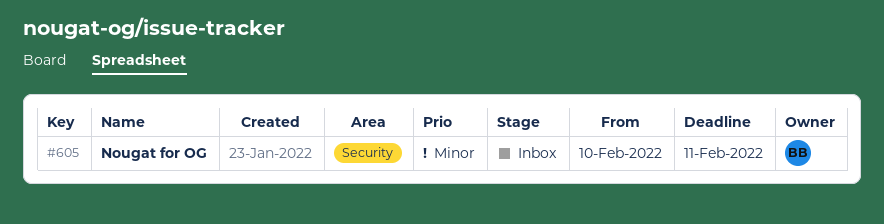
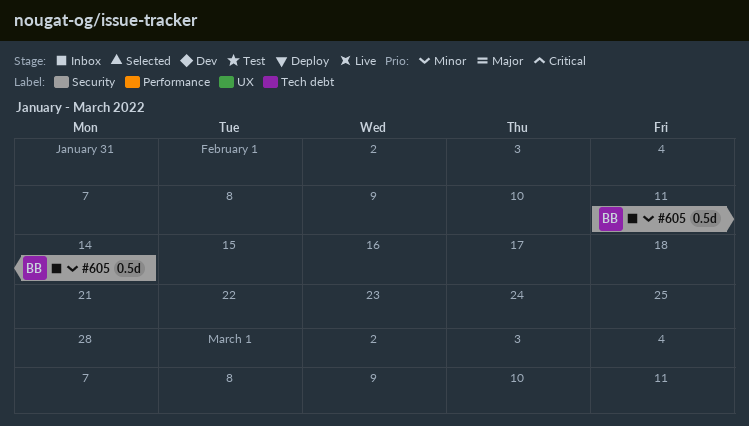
#605, start: Feb 10 -> Feb 11
#605, due: Feb 11 -> Feb 14

